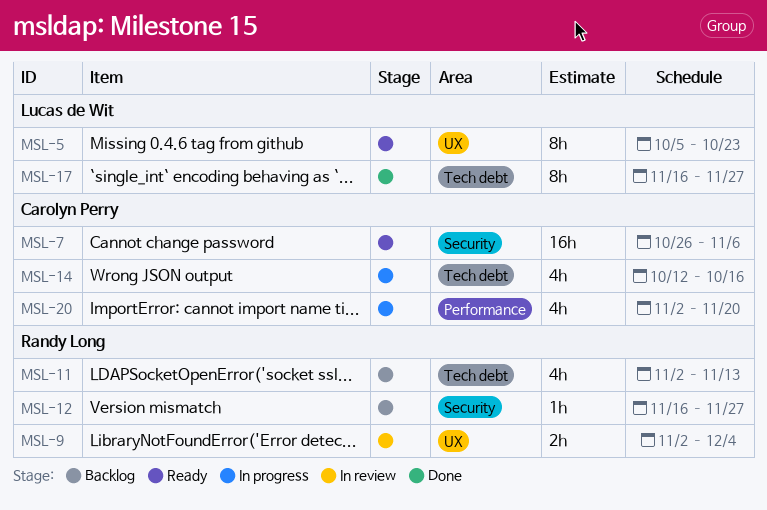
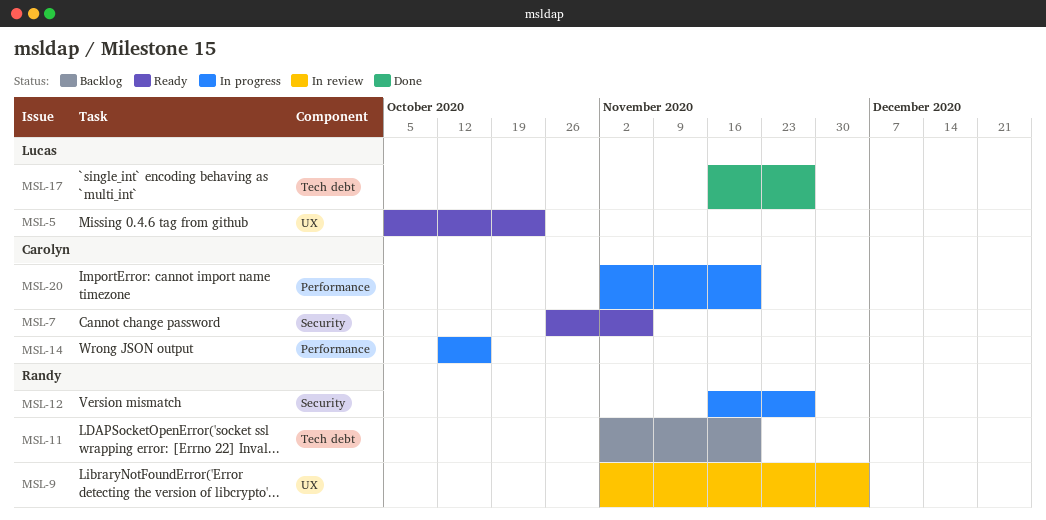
MSL-11, due: Nov 13 -> Nov 20
MSL-12, status: Backlog -> In progress
MSL-14, label: Tech debt -> Performance

